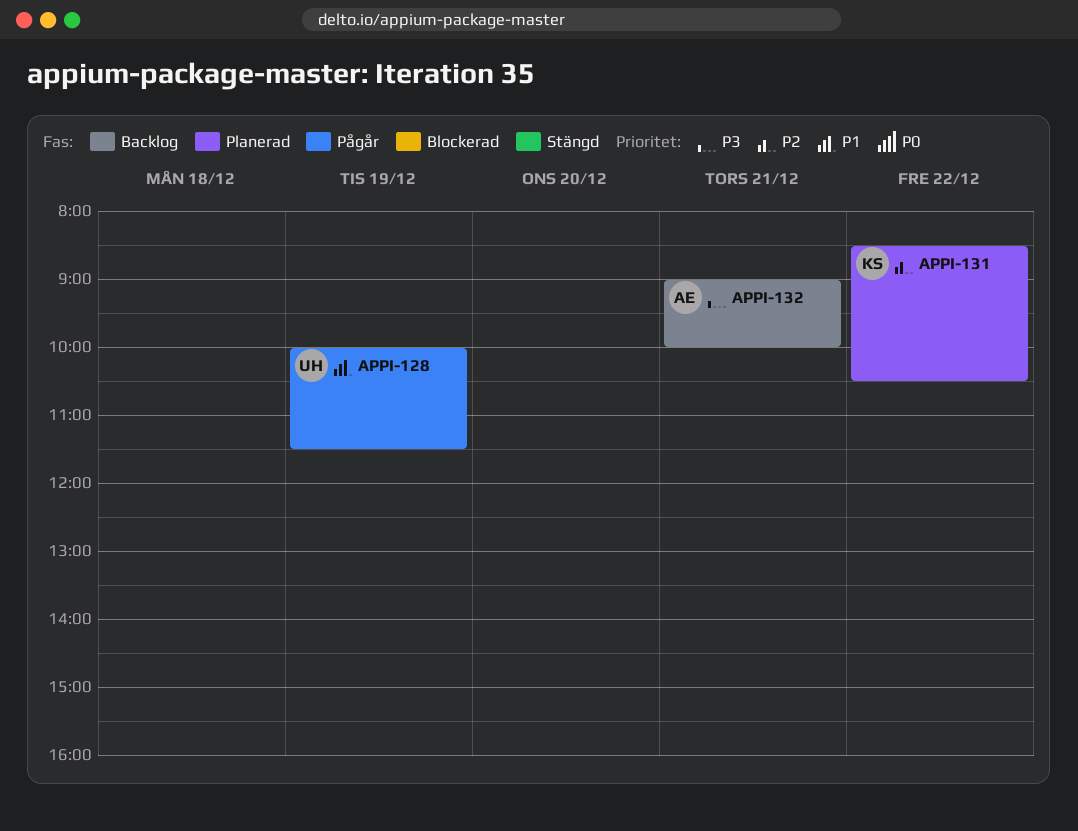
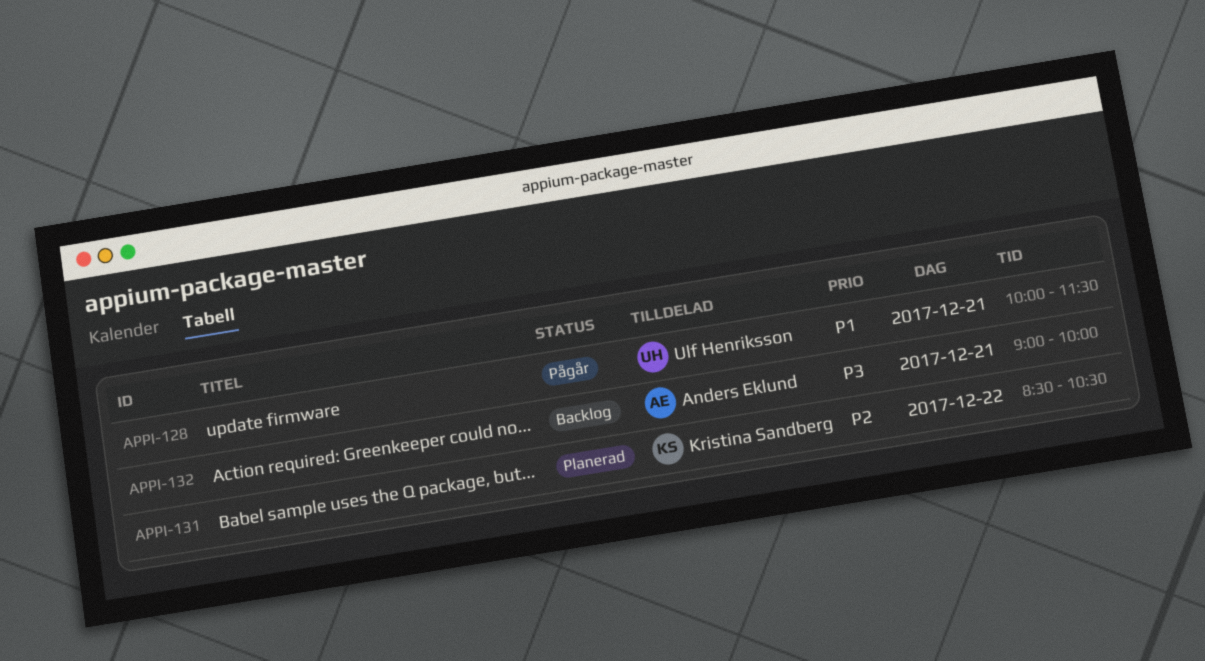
APPI-128, day: Dec 19 -> Dec 21

